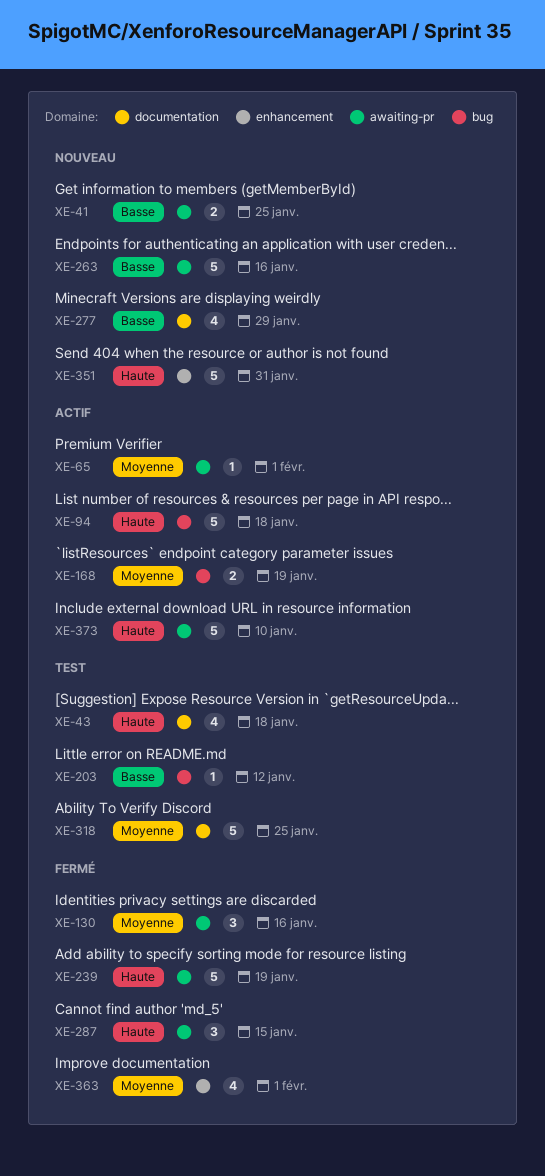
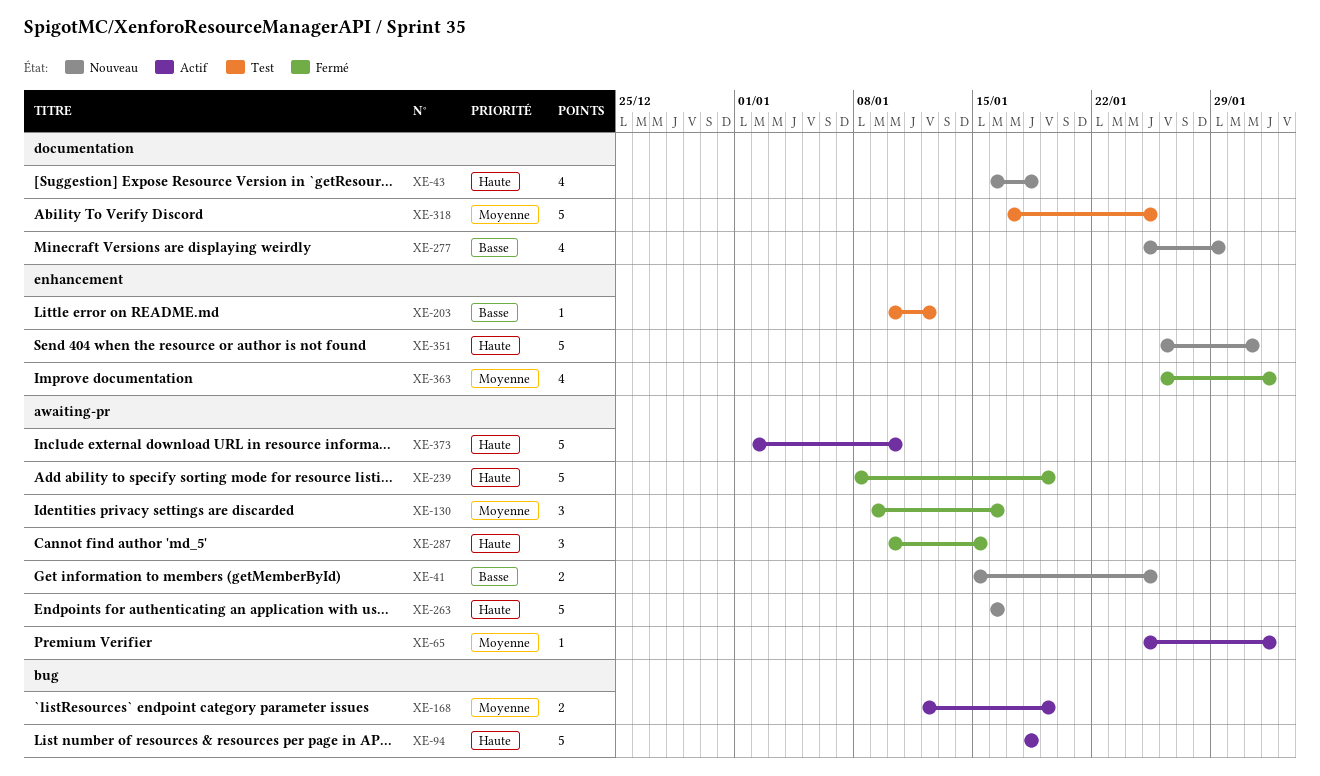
XE-43, status: Test -> Nouveau
XE-203, label: bug -> enhancement
XE-263, priority: Basse -> Haute

